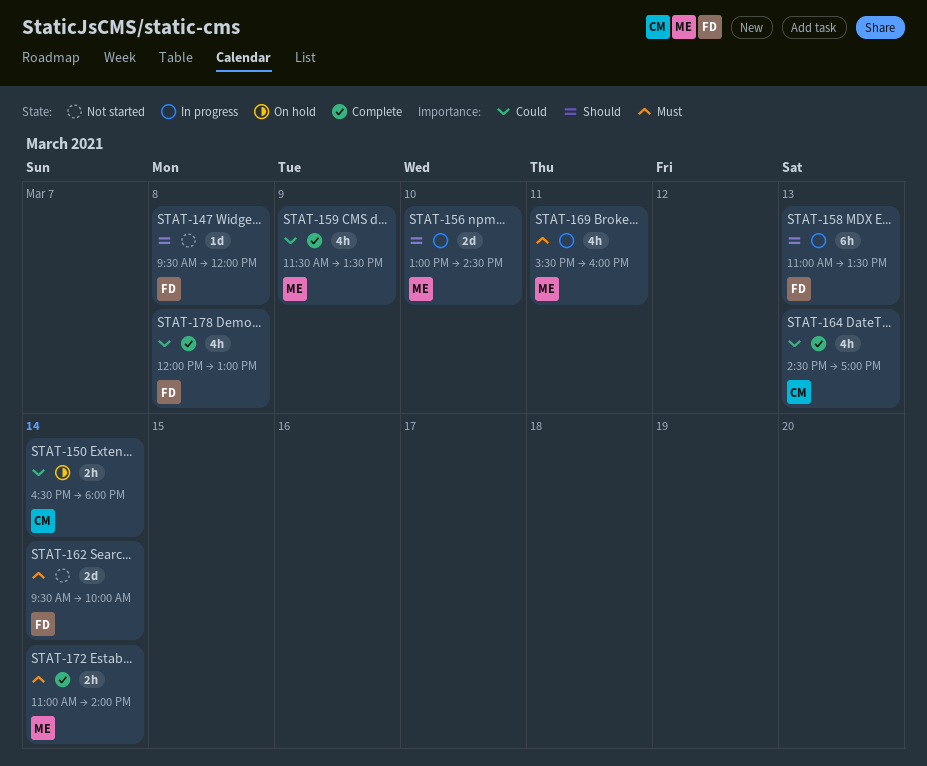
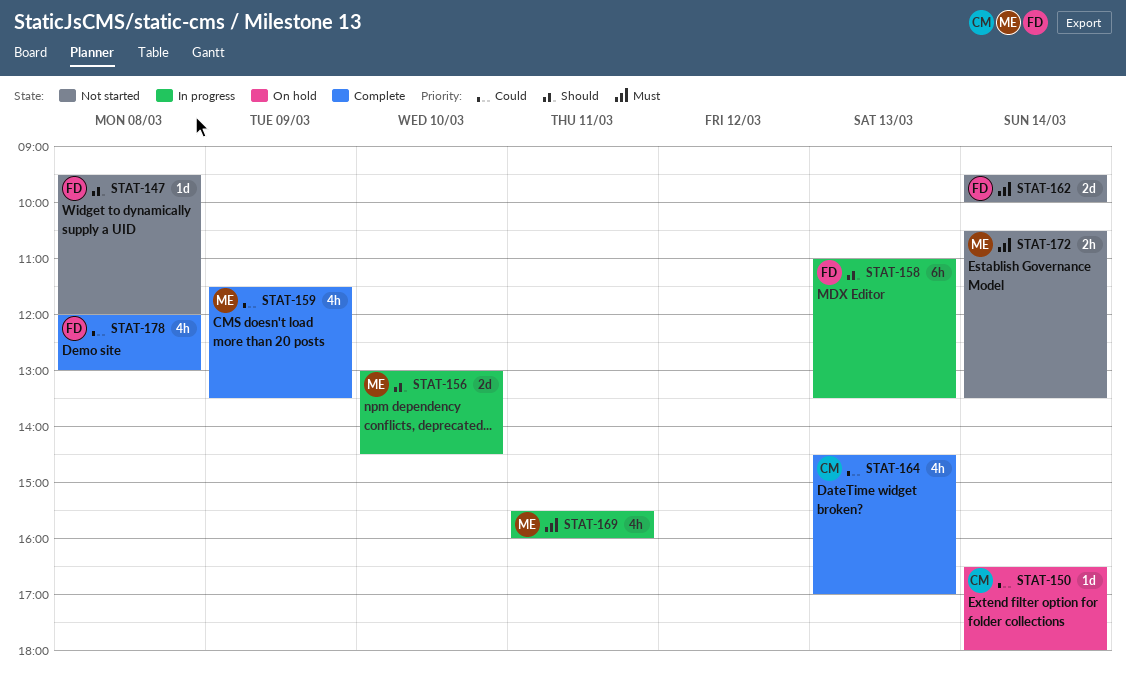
STAT-150, estimate: 2h -> 1d
STAT-172, status: Complete -> Not started
STAT-172, begins: 11:00 -> 10:30
STAT-172, ends: 14:00 -> 13:30

